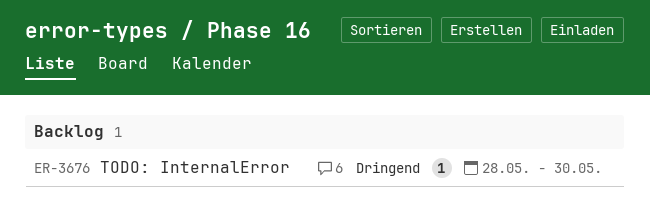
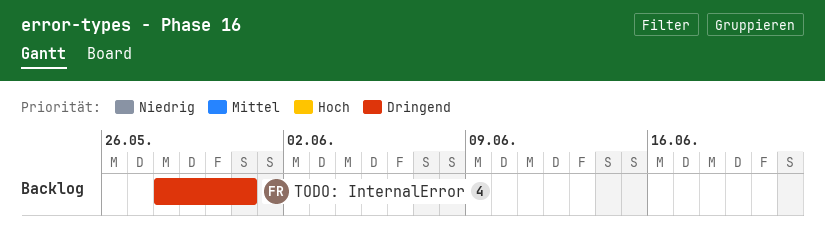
TODO: InternalError, estimate: 1 -> 4
TODO: InternalError, due: May 30 -> May 31

